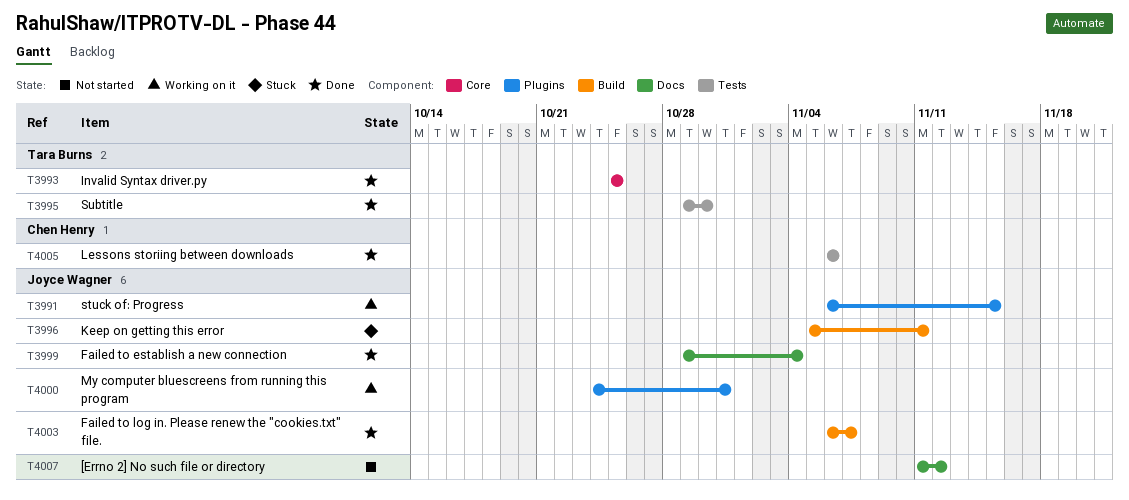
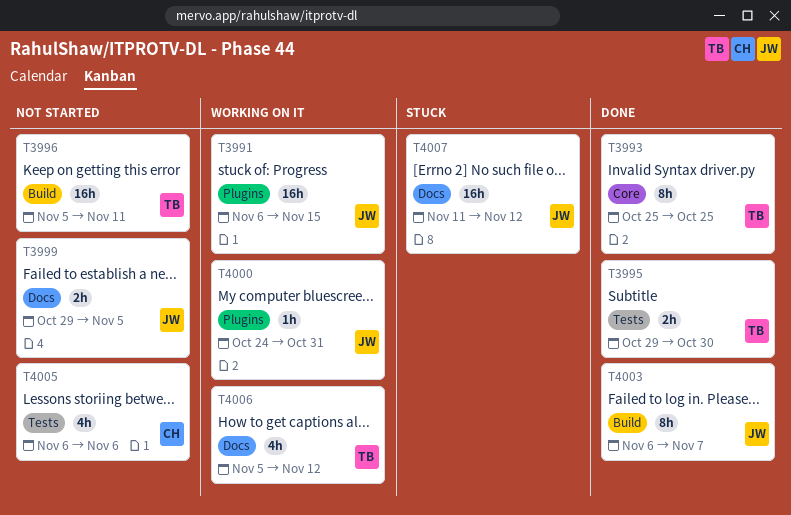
T3996, status: Stuck -> Not started
T3996, owner: Joyce Wagner -> Tara Burns
T3999, status: Done -> Not started
T3999, due: Nov 4 -> Nov 5
T4005, status: Done -> Not started
T4006: none -> present
T4007, status: Not started -> Stuck

